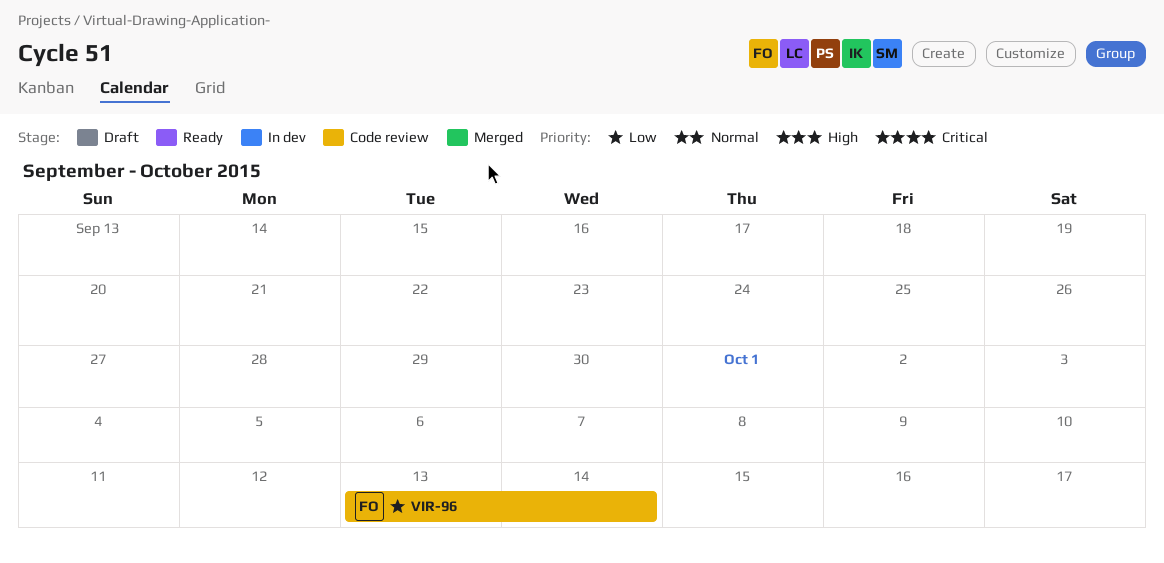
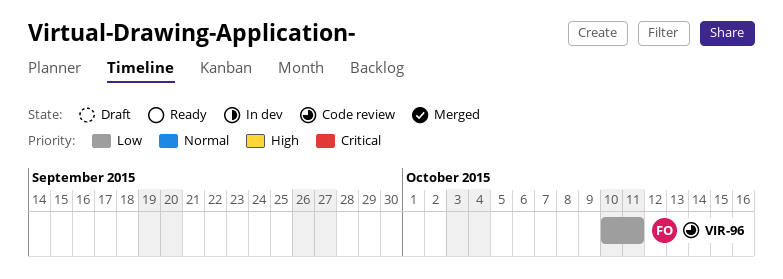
VIR-96, start: Oct 13 -> Oct 10
VIR-96, due: Oct 14 -> Oct 11

